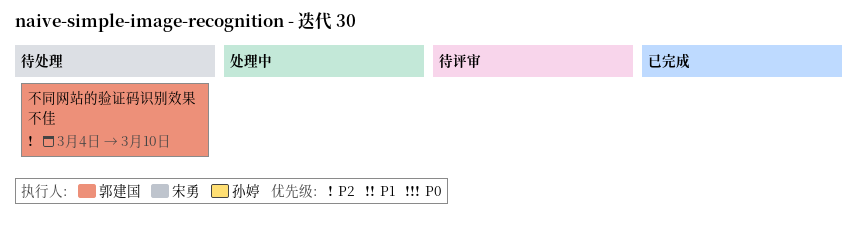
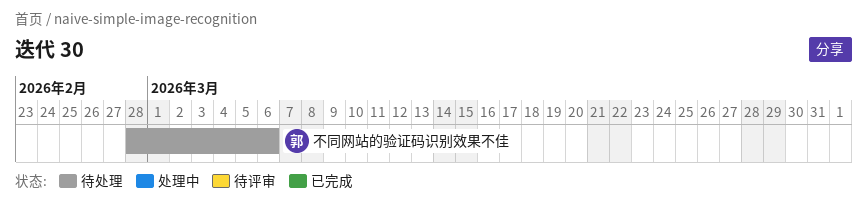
不同网站的验证码识别效果不佳, start: Mar 4 -> Feb 28
不同网站的验证码识别效果不佳, due: Mar 10 -> Mar 6

